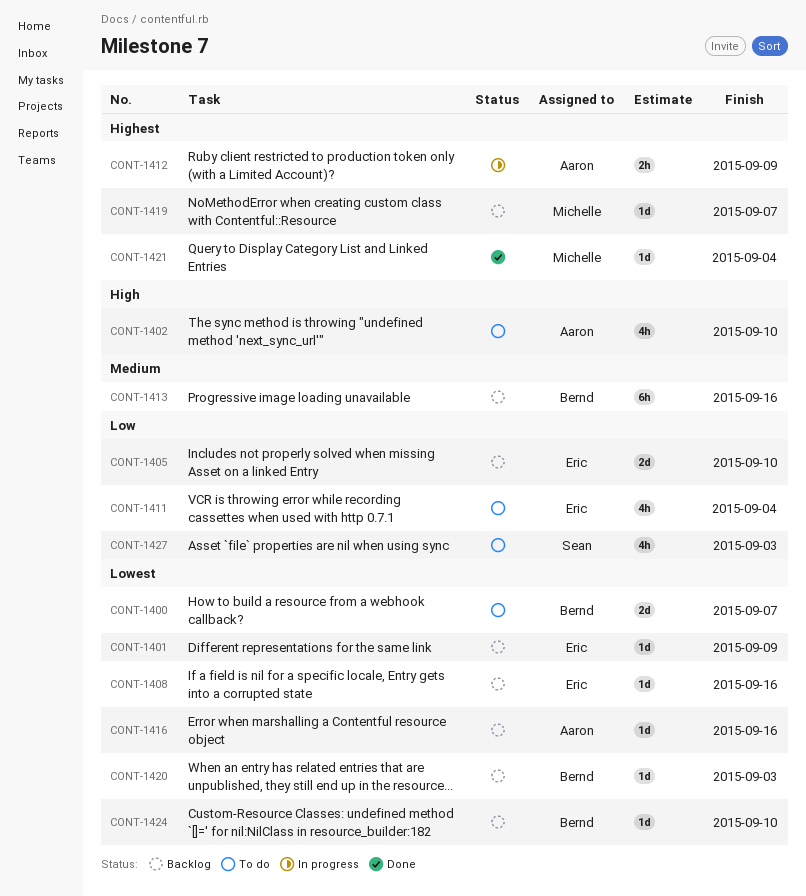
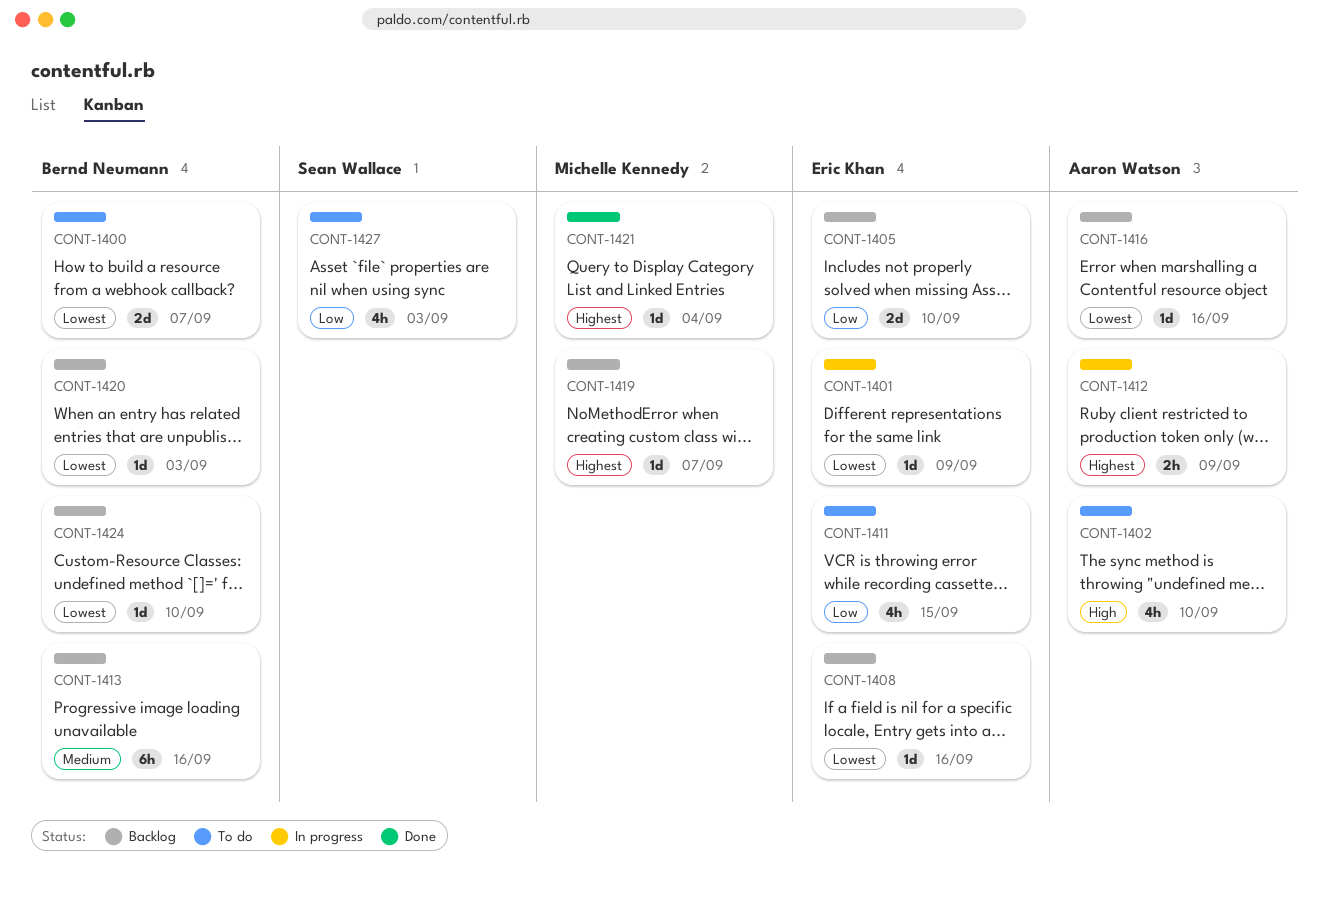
CONT-1401, status: Backlog -> In progress
CONT-1411, due: Sep 4 -> Sep 15

